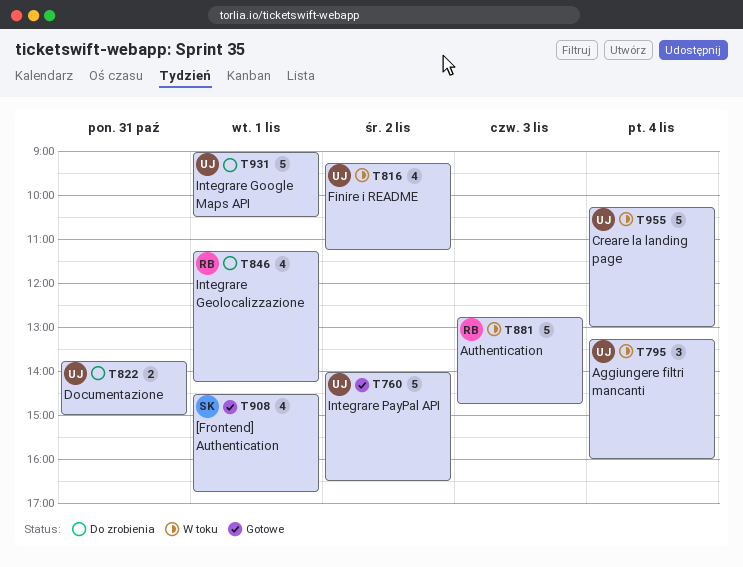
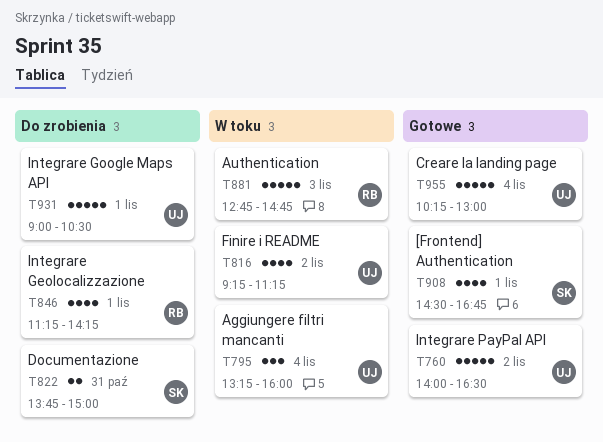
T822, owner: UJ -> SK
T955, status: W toku -> Gotowe

